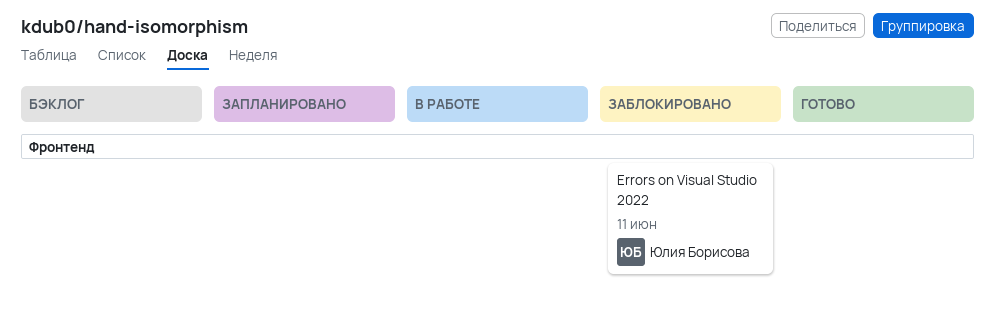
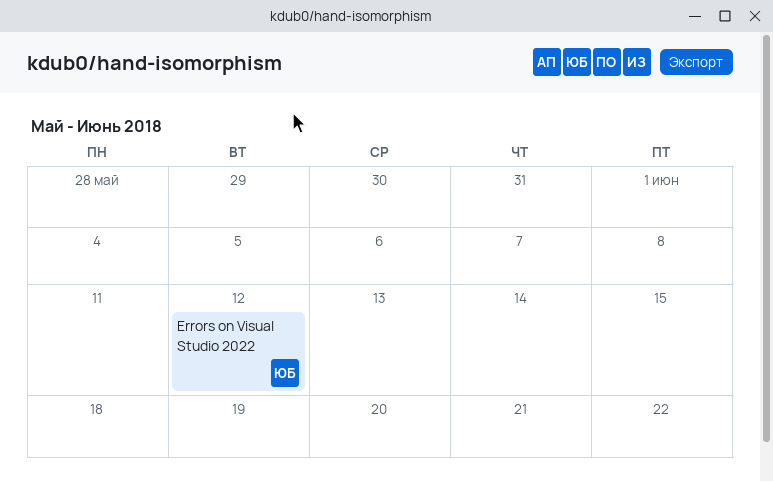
Errors on Visual Studio 2022, due: Jun 11 -> Jun 12

